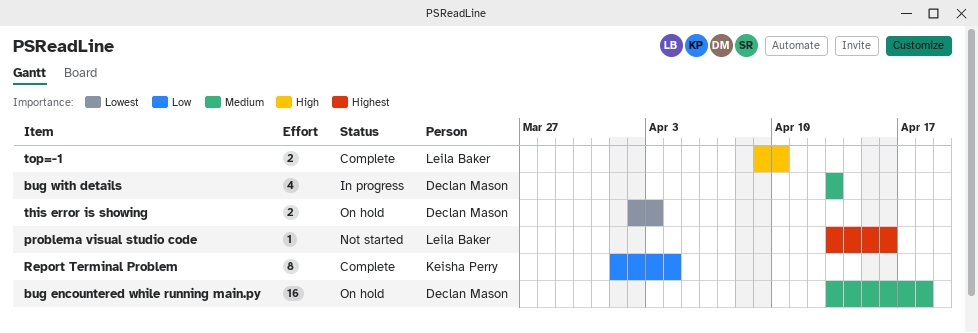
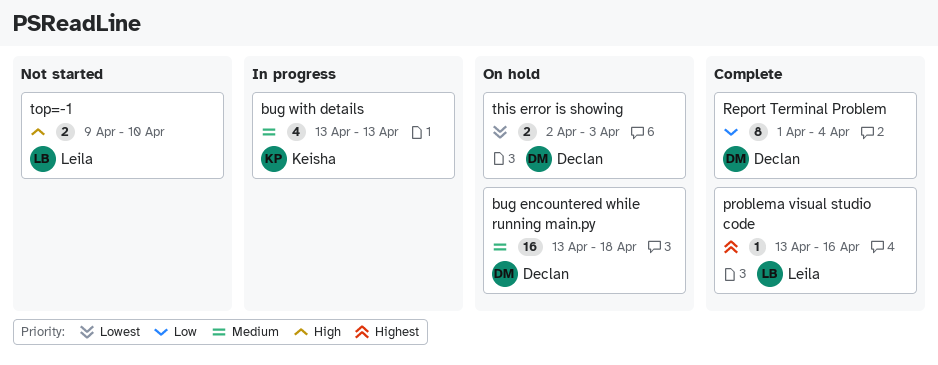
bug with details, owner: Declan Mason -> Keisha Perry
problema visual studio code, status: Not started -> Complete
Report Terminal Problem, owner: Keisha Perry -> Declan Mason
top=-1, status: Complete -> Not started

